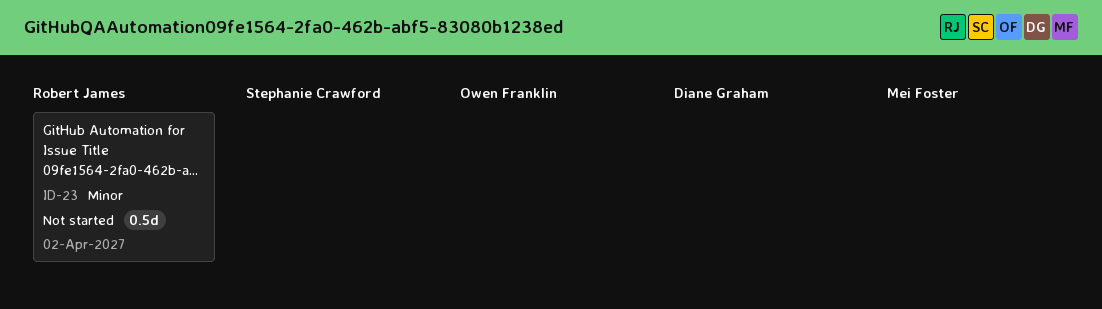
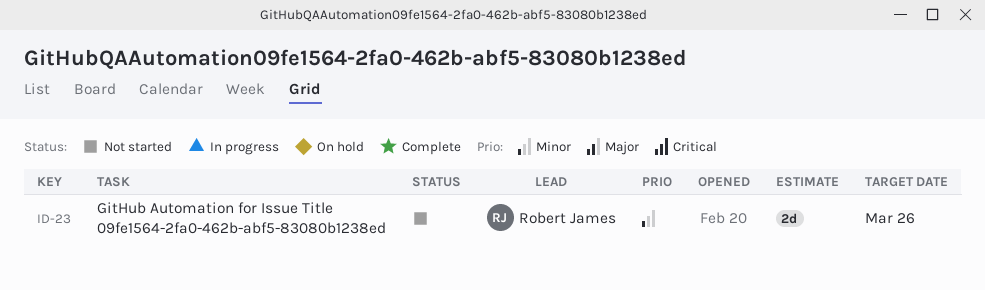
ID-23, estimate: 0.5d -> 2d
ID-23, due: Apr 2 -> Mar 26

